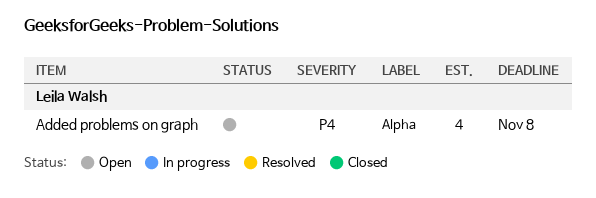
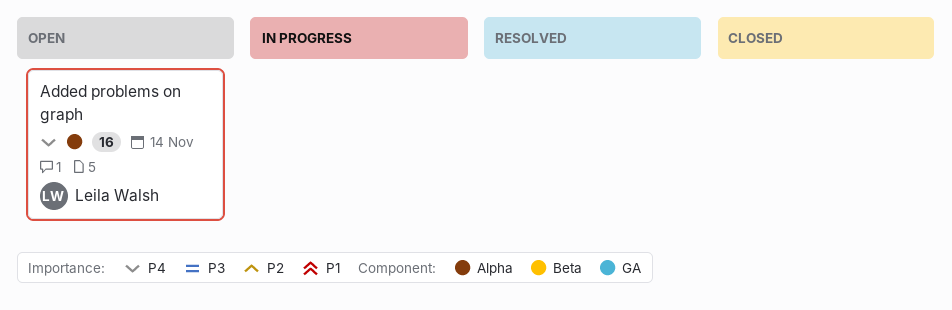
Added problems on graph, estimate: 4 -> 16
Added problems on graph, due: Nov 8 -> Nov 14

